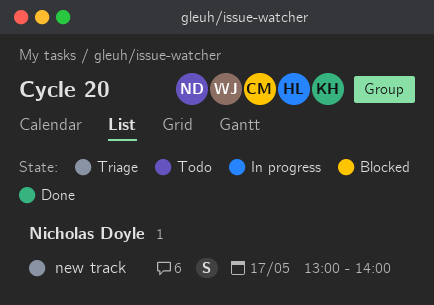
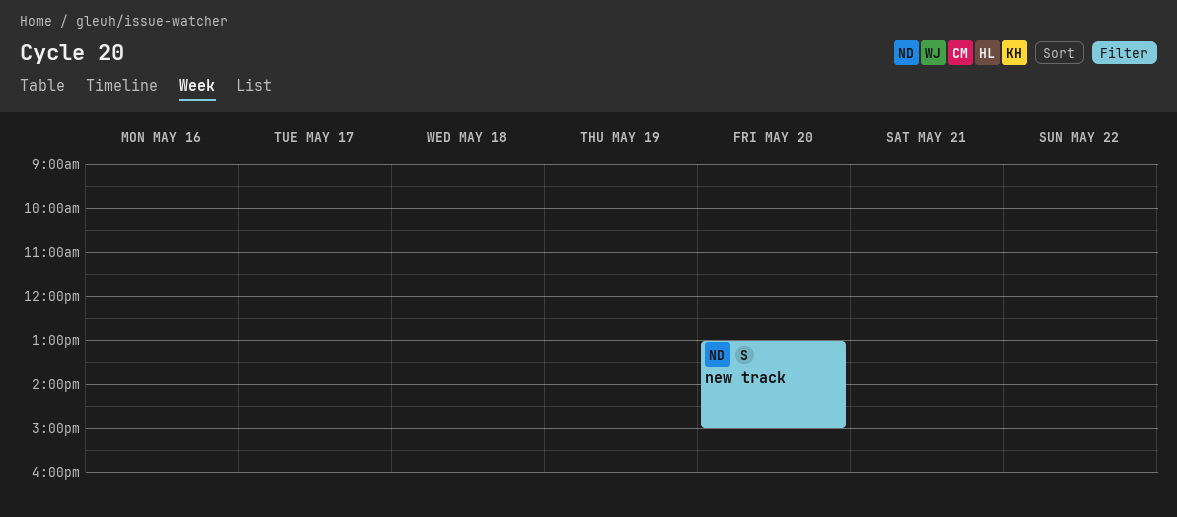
new track, day: May 17 -> May 20
new track, ends: 14:00 -> 15:00

